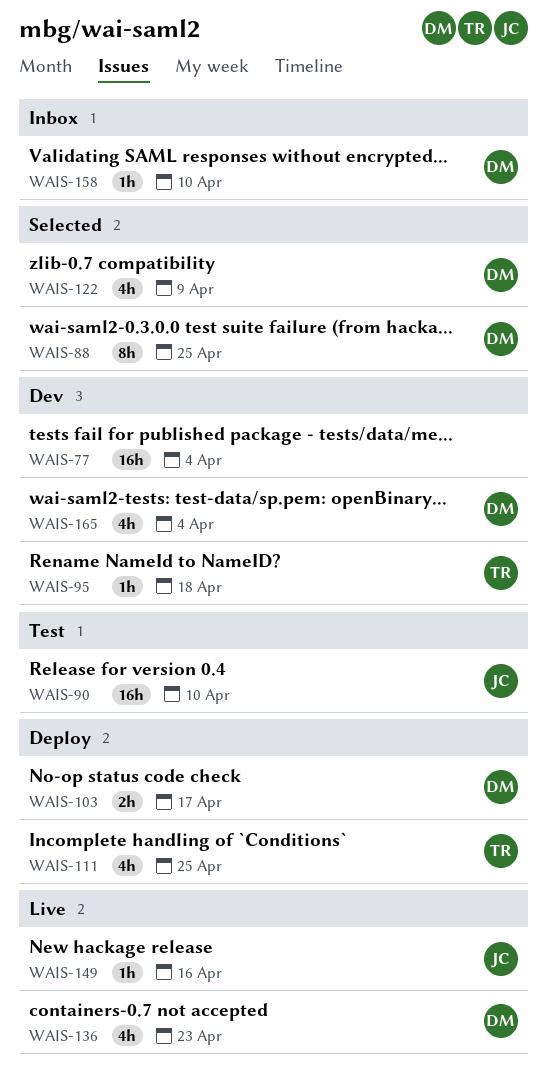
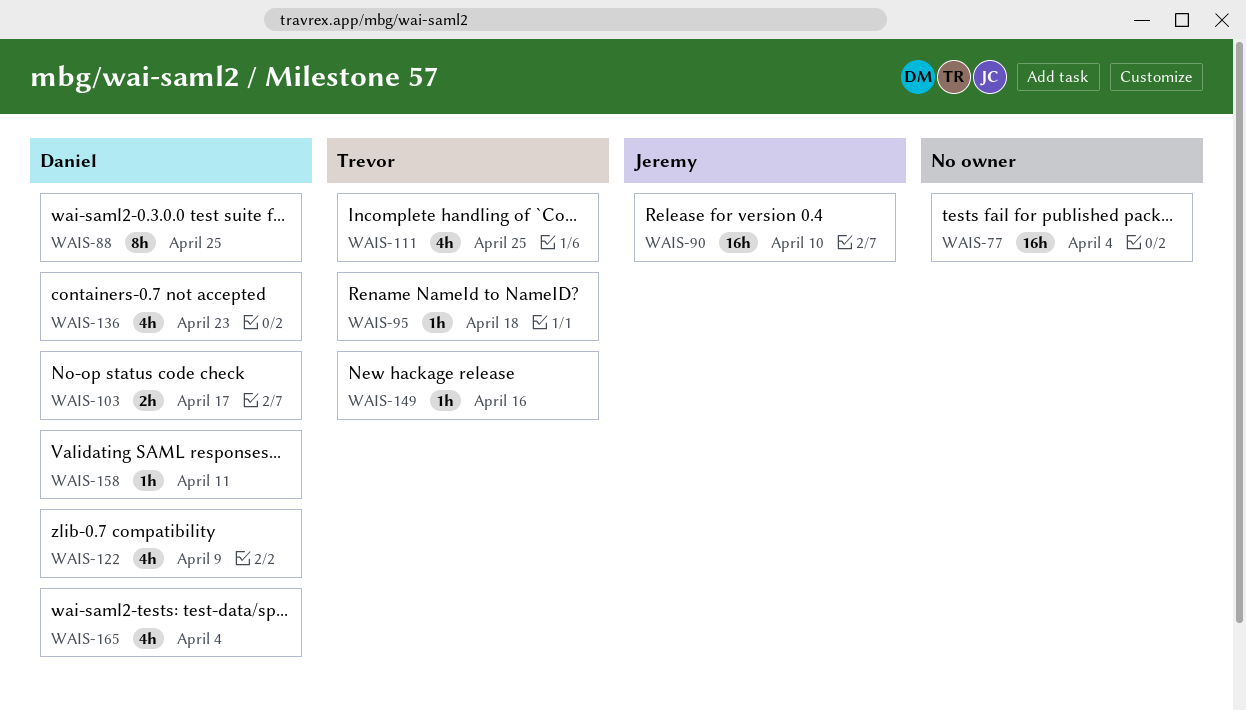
WAIS-149, owner: Jeremy -> Trevor
WAIS-158, due: Apr 10 -> Apr 11

